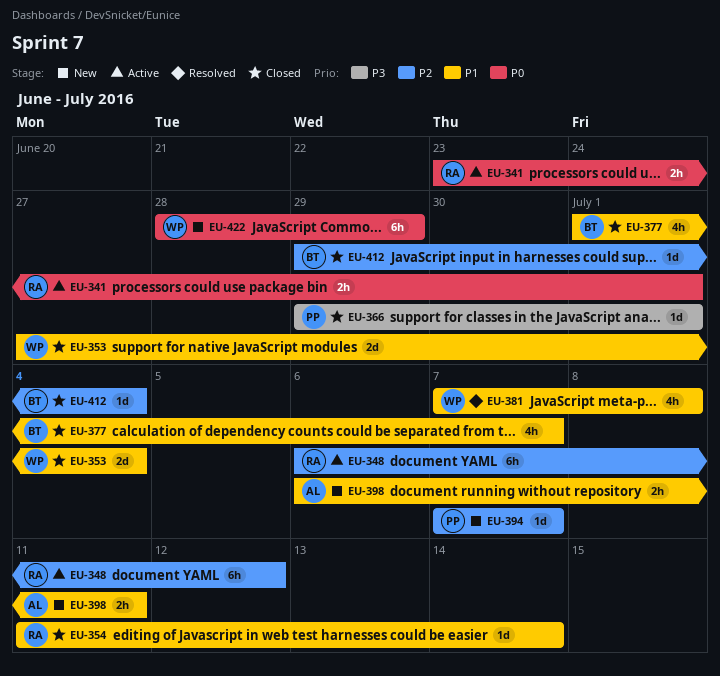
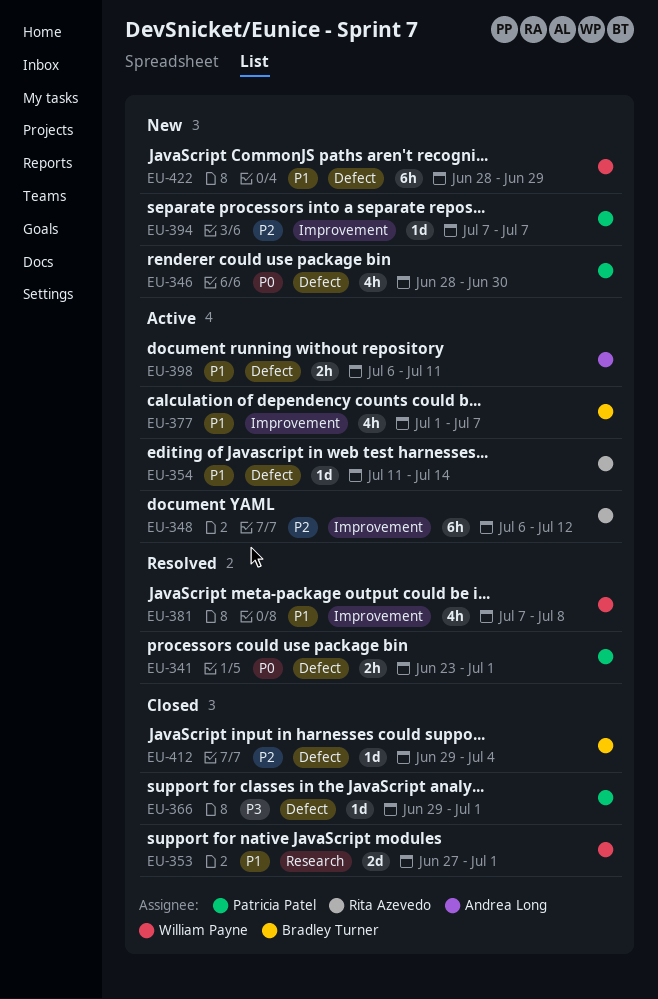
EU-341, status: Active -> Resolved
EU-341, owner: Rita Azevedo -> Patricia Patel
EU-346: none -> present
EU-353, due: Jul 4 -> Jul 1
EU-354, status: Closed -> Active
EU-377, status: Closed -> Active
EU-398, status: New -> Active
EU-422, priority: P0 -> P1

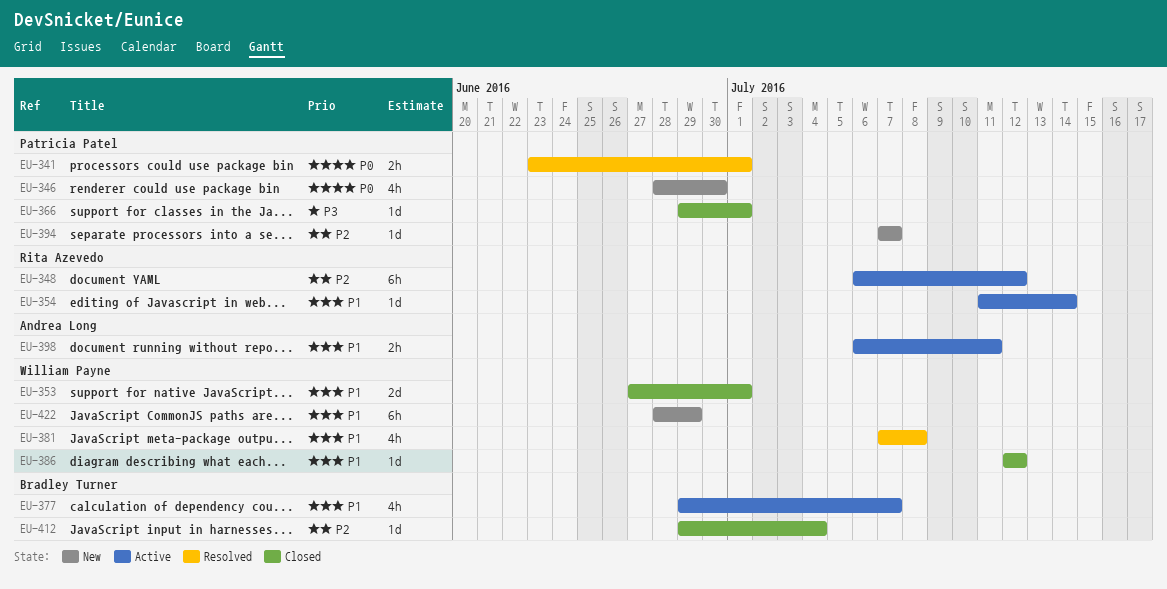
EU-377, start: Jul 1 -> Jun 29
EU-386: none -> present

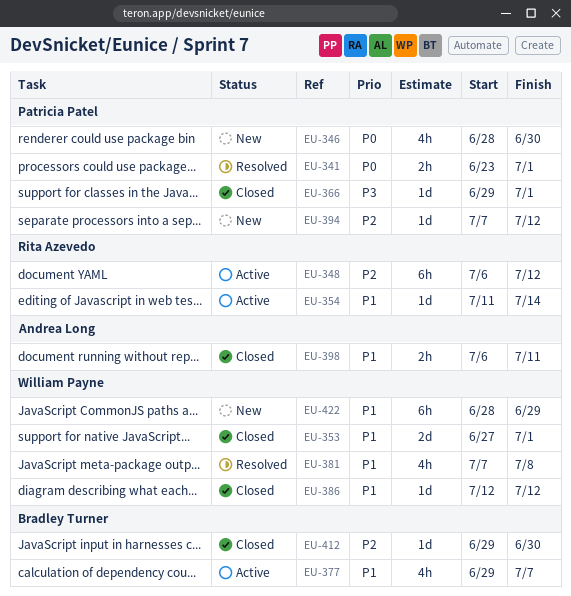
EU-394, due: Jul 7 -> Jul 12
EU-398, status: Active -> Closed
EU-412, due: Jul 4 -> Jun 30

